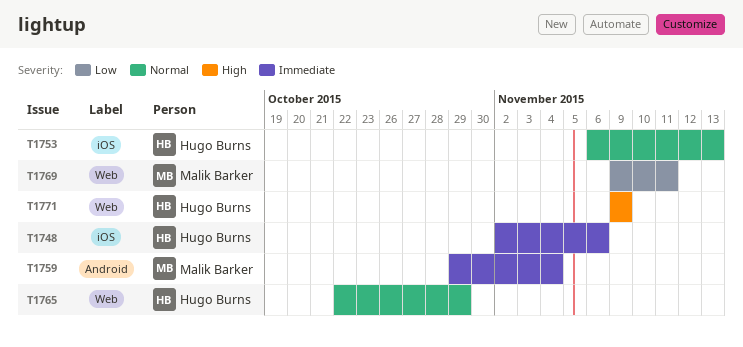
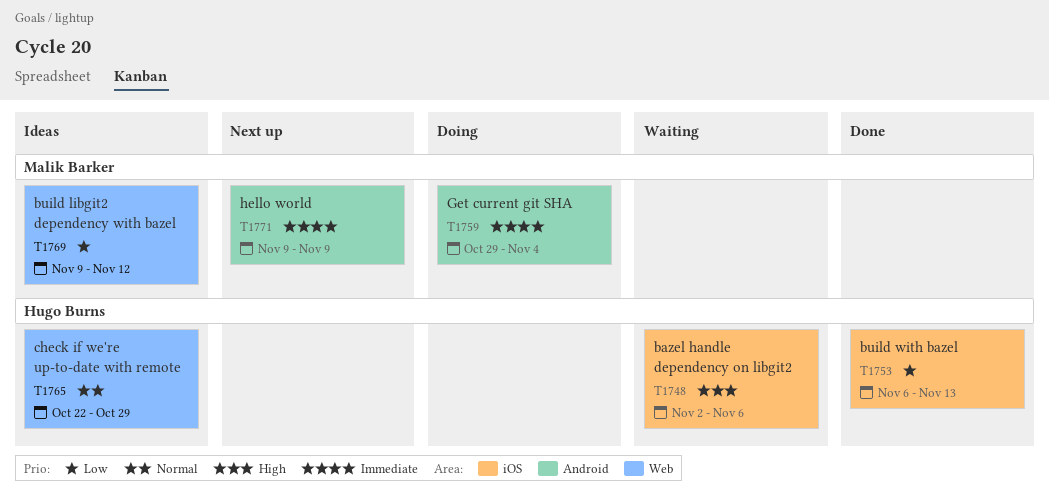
T1748, priority: Immediate -> High
T1753, priority: Normal -> Low
T1769, due: Nov 11 -> Nov 12
T1771, owner: Hugo Burns -> Malik Barker
T1771, priority: High -> Immediate
T1771, label: Web -> Android

